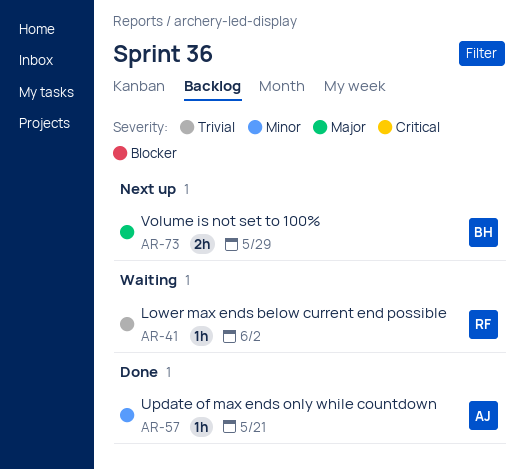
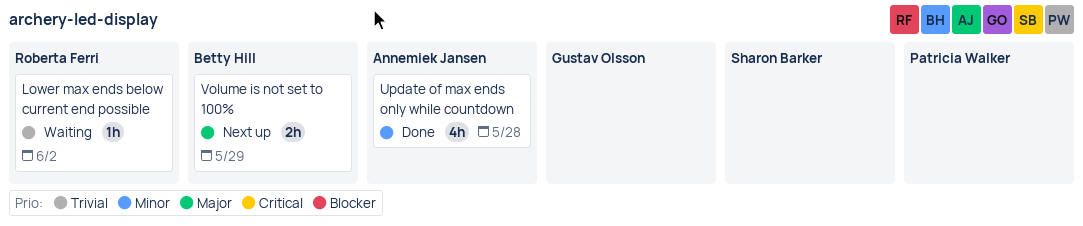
Update of max ends only while countdown, estimate: 1h -> 4h
Update of max ends only while countdown, due: May 21 -> May 28

